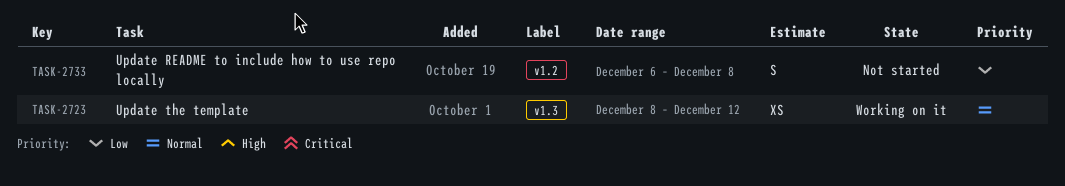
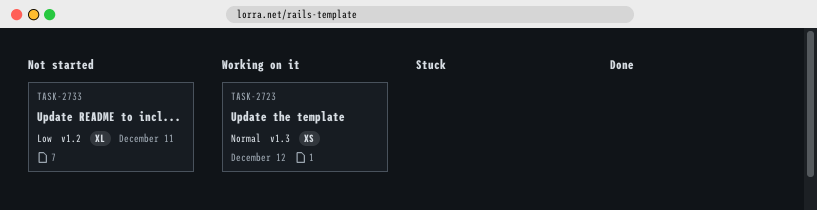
TASK-2733, estimate: S -> XL
TASK-2733, due: Dec 8 -> Dec 11

